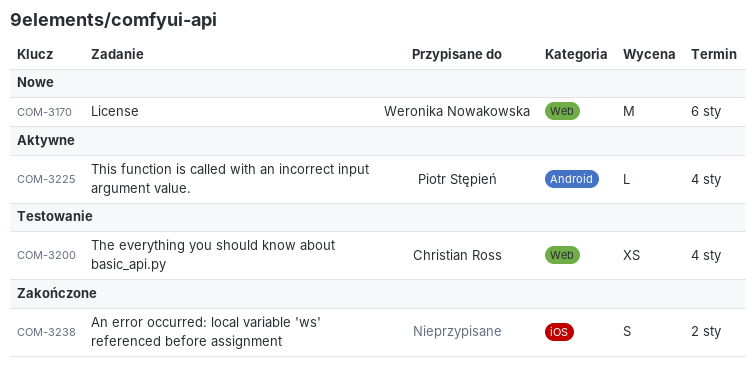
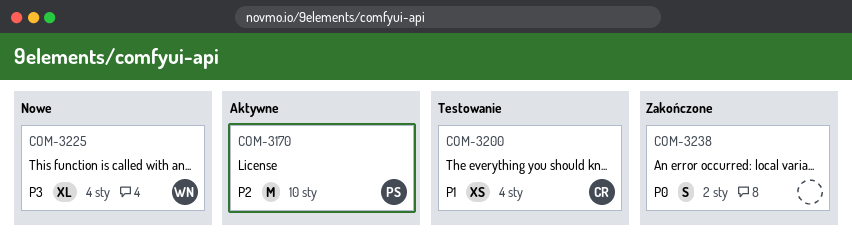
COM-3170, status: Nowe -> Aktywne
COM-3170, owner: Weronika Nowakowska -> Piotr Stępień
COM-3170, due: Jan 6 -> Jan 10
COM-3225, status: Aktywne -> Nowe
COM-3225, owner: Piotr Stępień -> Weronika Nowakowska
COM-3225, estimate: L -> XL

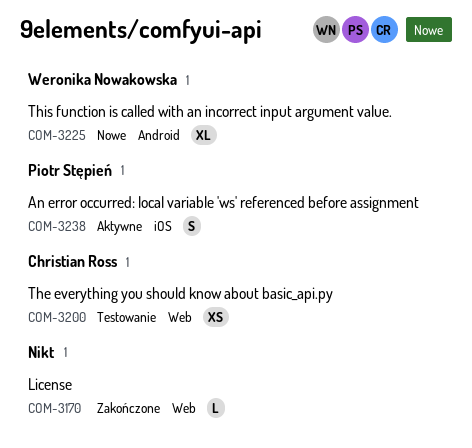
COM-3170, status: Aktywne -> Zakończone
COM-3170, owner: Piotr Stępień -> none
COM-3170, estimate: M -> L
COM-3238, status: Zakończone -> Aktywne
COM-3238, owner: none -> Piotr Stępień

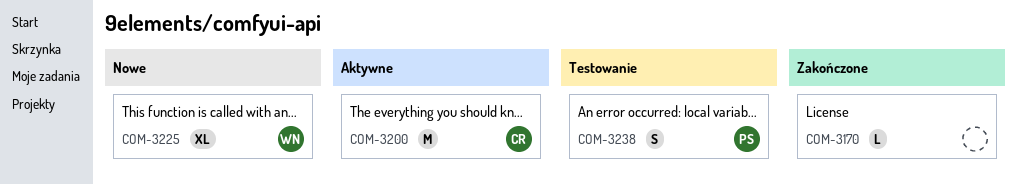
COM-3200, status: Testowanie -> Aktywne
COM-3200, estimate: XS -> M
COM-3238, status: Aktywne -> Testowanie

